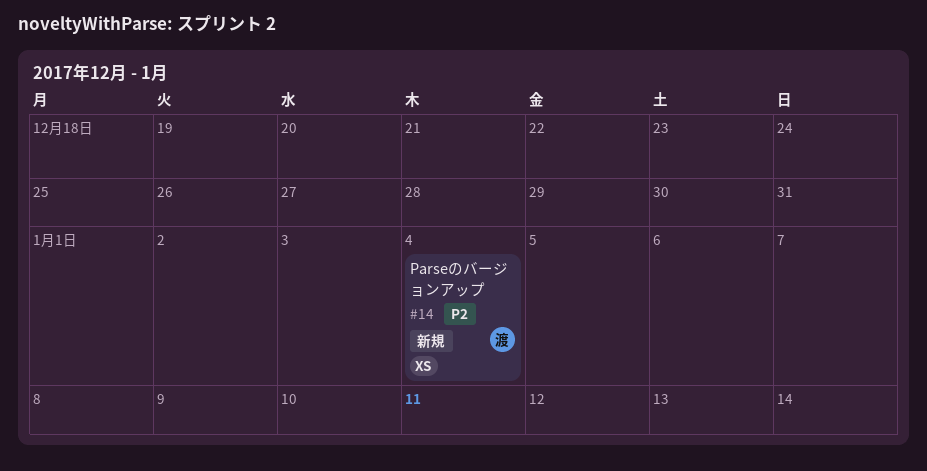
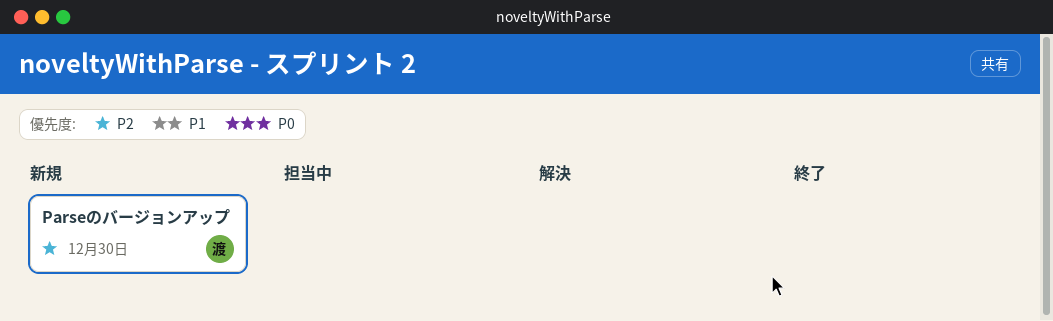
Parseのバージョンアップ, due: Jan 4 -> Dec 30

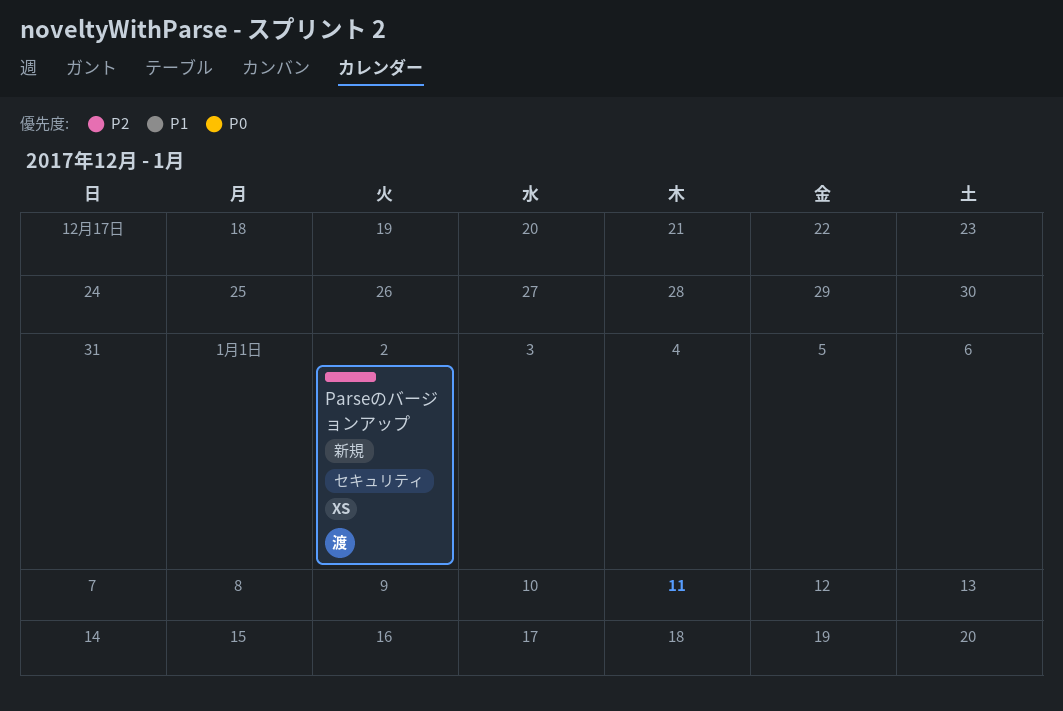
Parseのバージョンアップ, due: Dec 30 -> Jan 2

